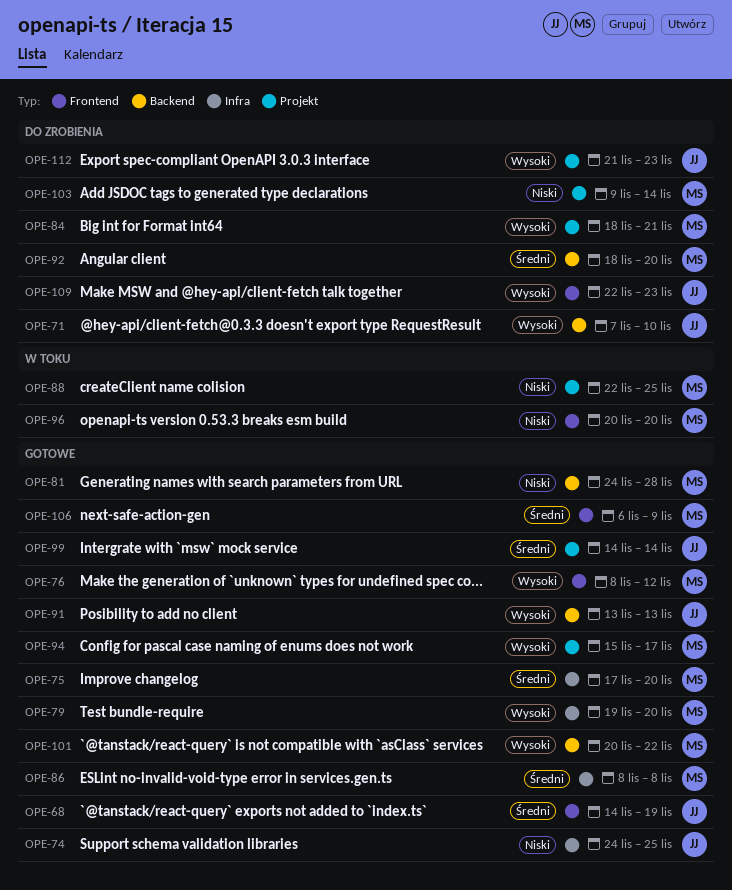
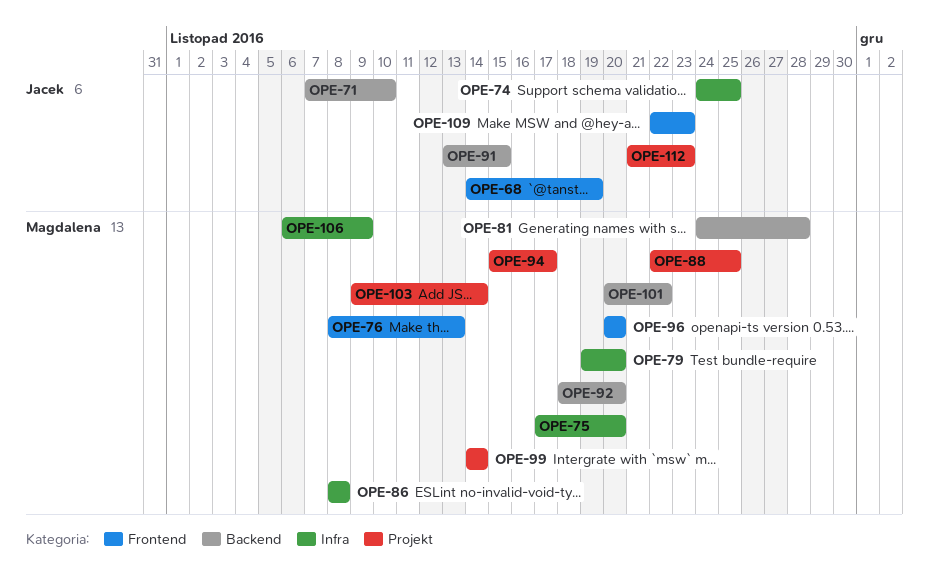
OPE-76, due: Nov 12 -> Nov 13
OPE-84: present -> none
OPE-91, due: Nov 13 -> Nov 15
OPE-99, owner: Jacek -> Magdalena
OPE-106, label: Frontend -> Infra

